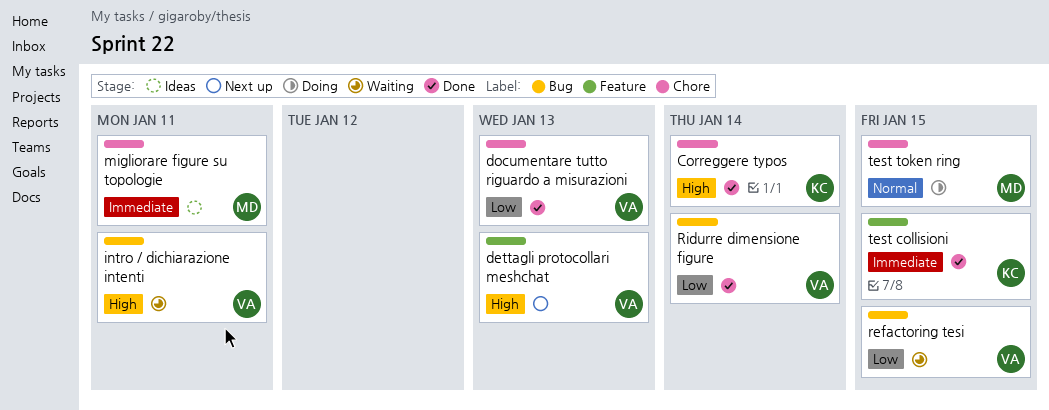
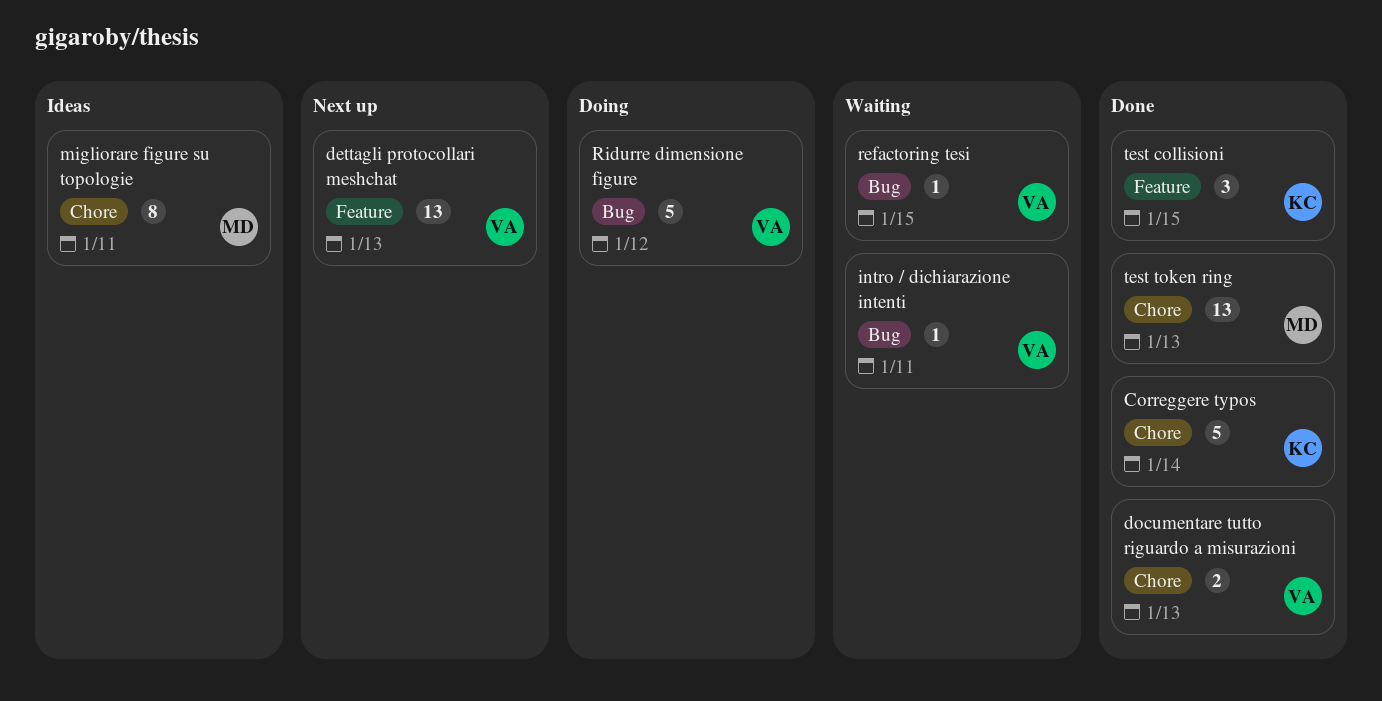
Ridurre dimensione figure, status: Done -> Doing
Ridurre dimensione figure, due: Jan 14 -> Jan 12
test token ring, status: Doing -> Done
test token ring, due: Jan 15 -> Jan 13

